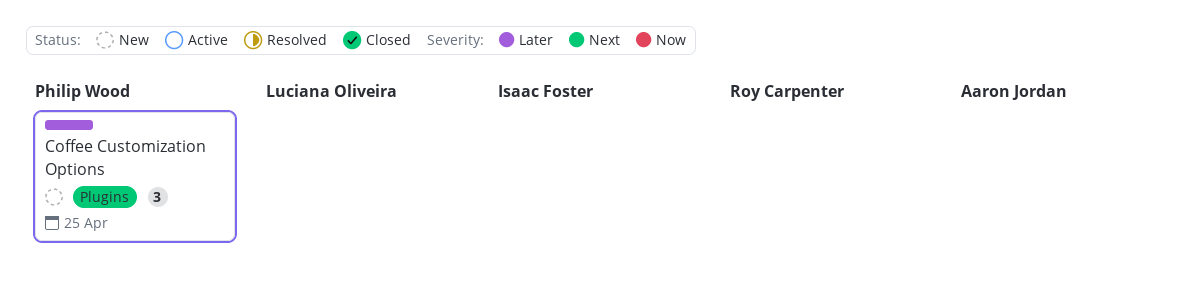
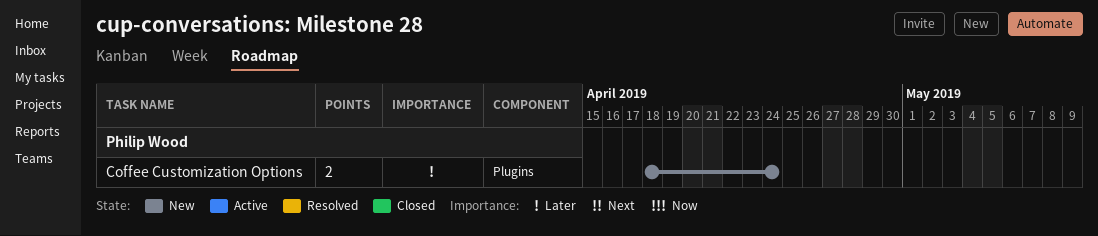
Coffee Customization Options, estimate: 3 -> 2
Coffee Customization Options, due: Apr 25 -> Apr 24

